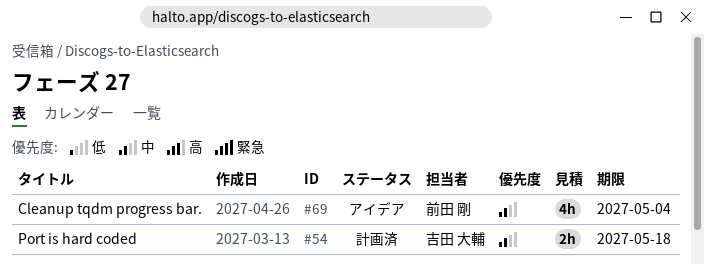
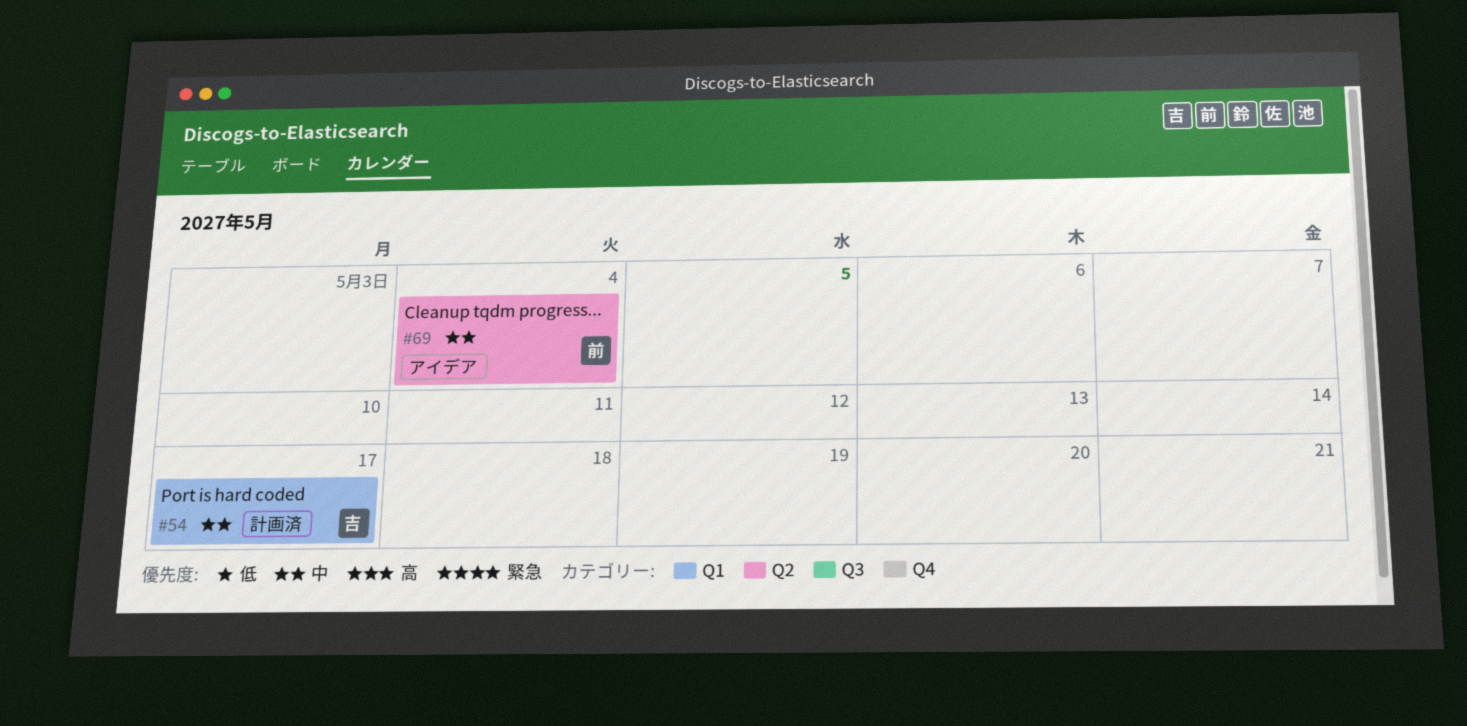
#54, due: May 18 -> May 17

